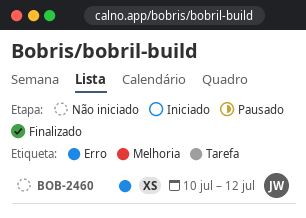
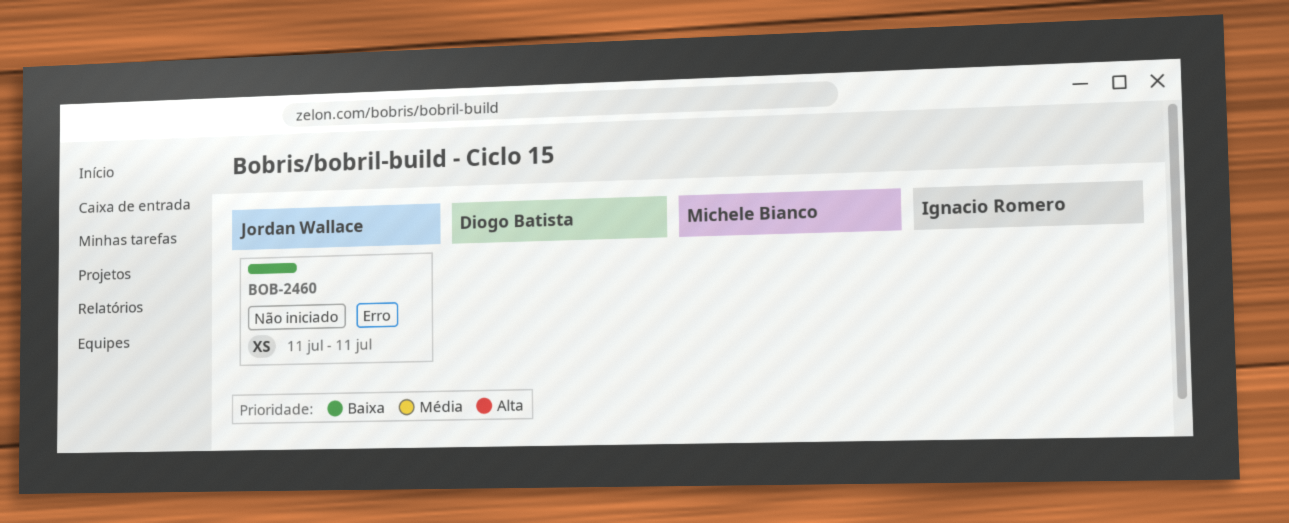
BOB-2460, start: Jul 10 -> Jul 11
BOB-2460, due: Jul 12 -> Jul 11

